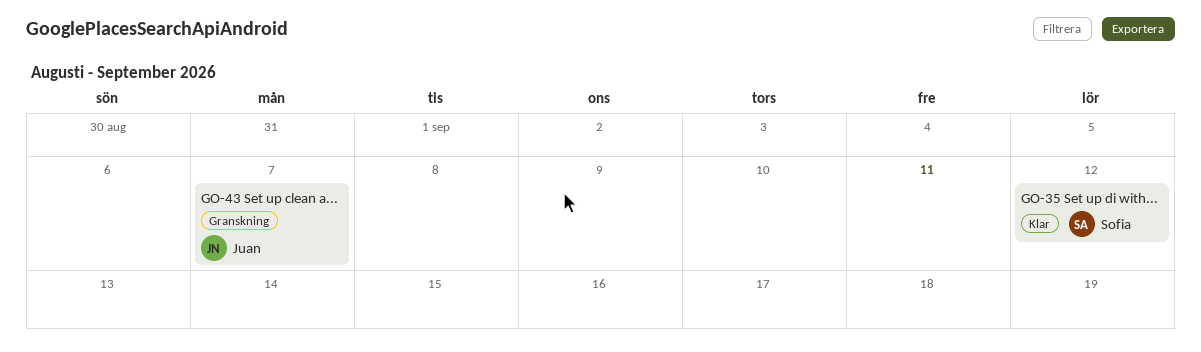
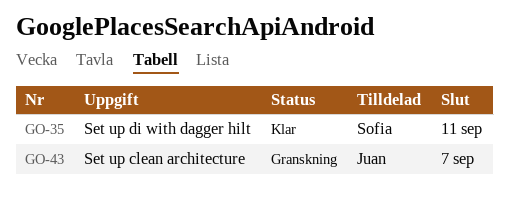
GO-35, due: Sep 12 -> Sep 11

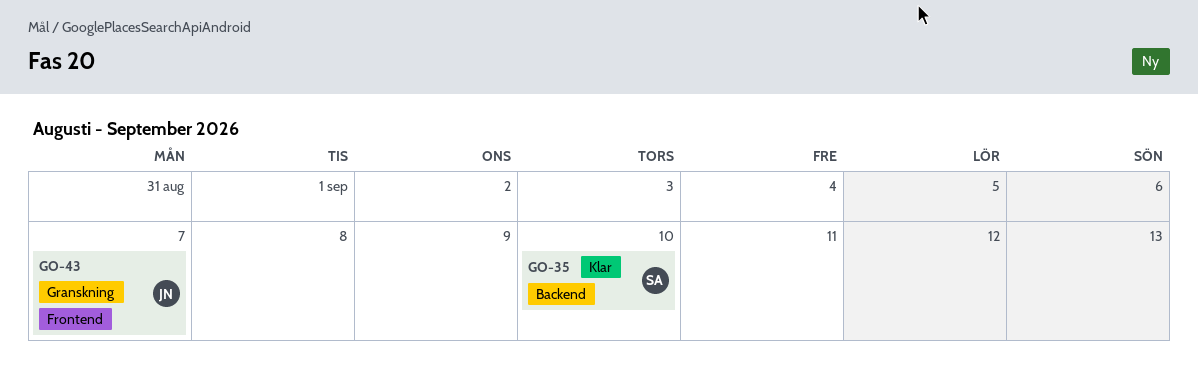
GO-35, due: Sep 11 -> Sep 10

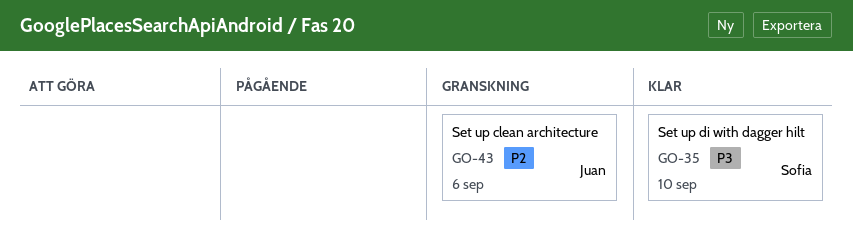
GO-43, due: Sep 7 -> Sep 6

